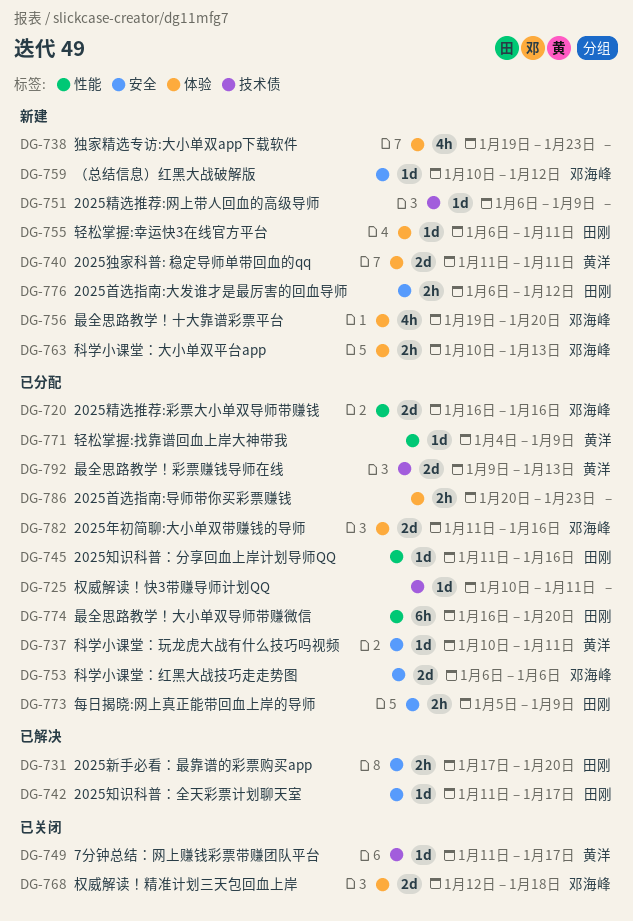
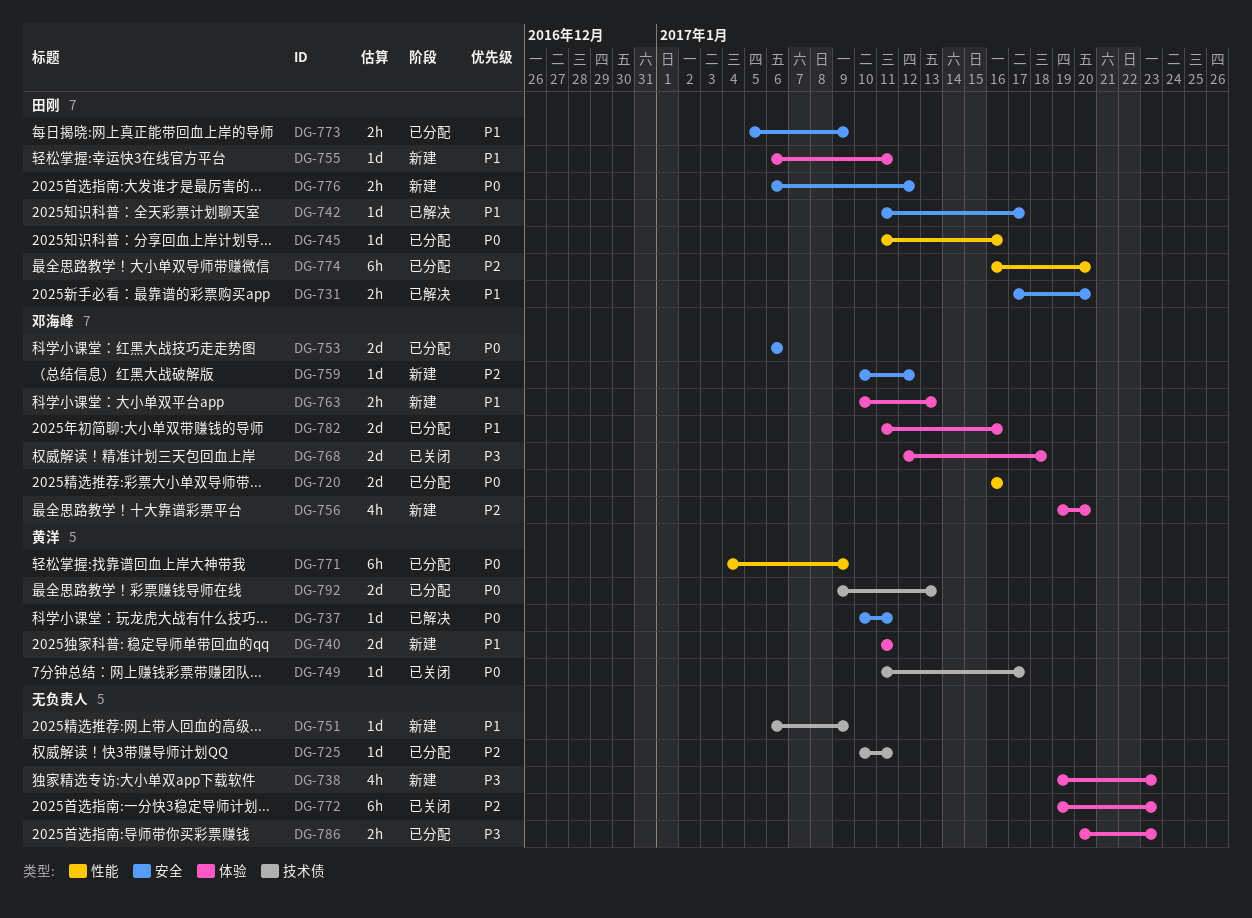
DG-737, status: 已分配 -> 已解决
DG-771, estimate: 1d -> 6h
DG-772: none -> present

